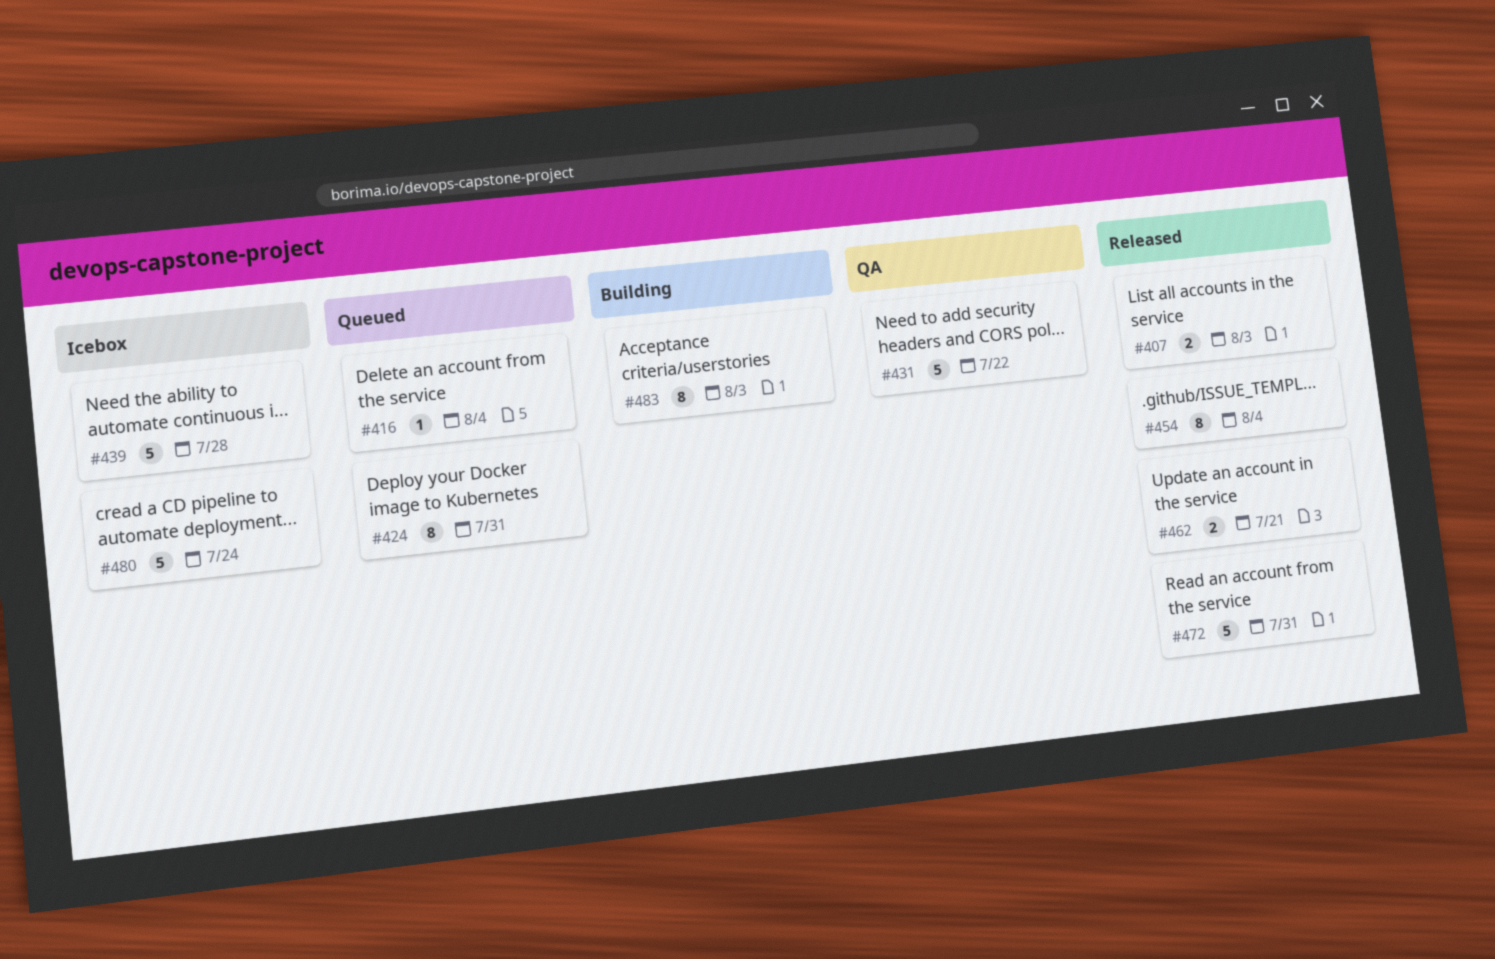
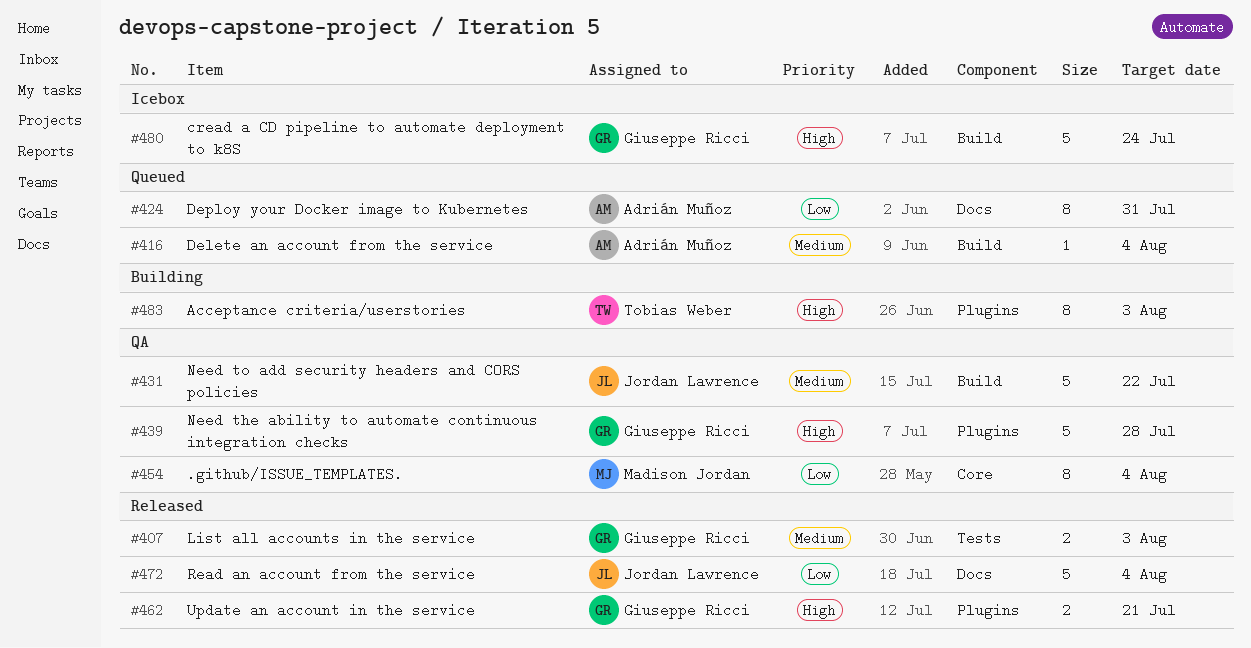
#439, status: Icebox -> QA
#454, status: Released -> QA
#472, due: Jul 31 -> Aug 4

